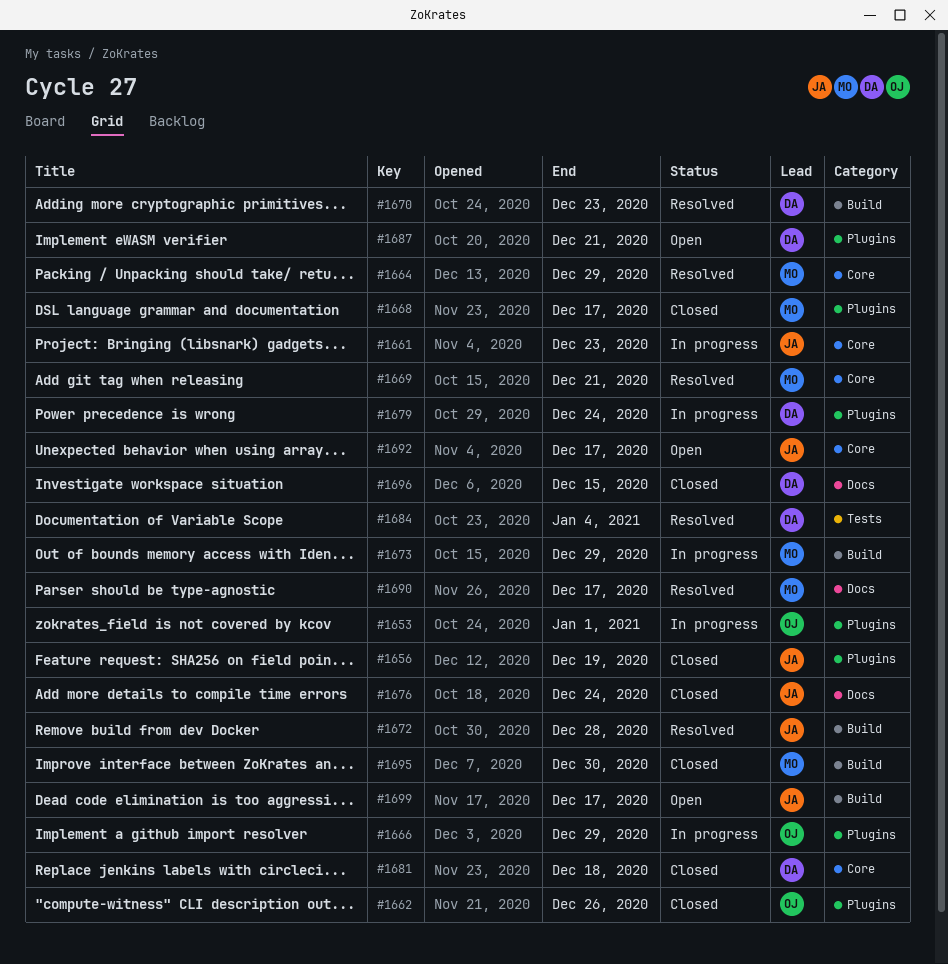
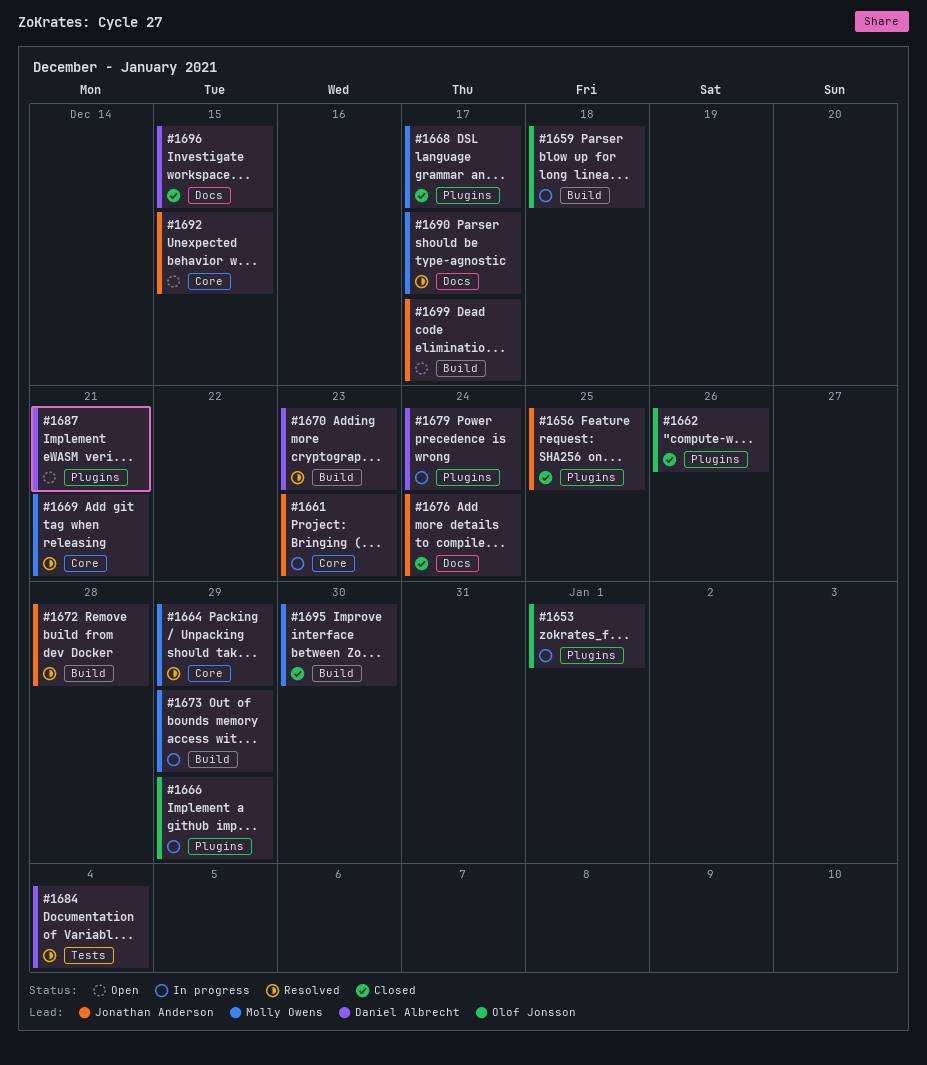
#1656, due: Dec 19 -> Dec 25
#1659: none -> present
#1681: present -> none
#1692, due: Dec 17 -> Dec 15

